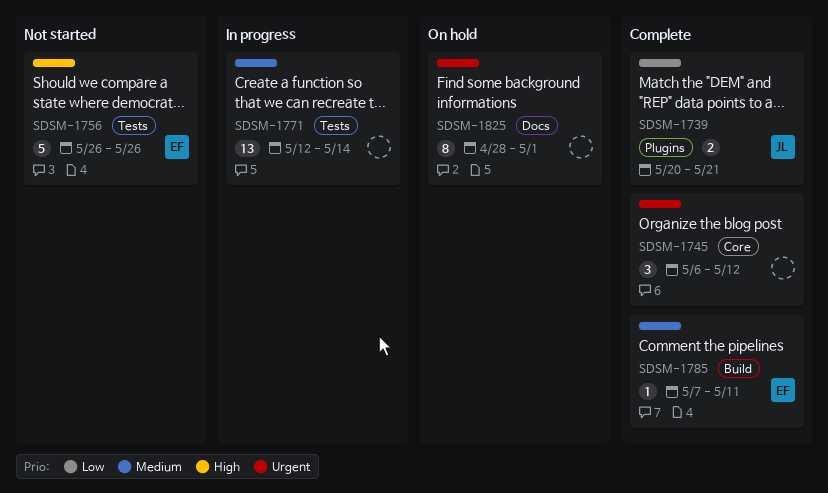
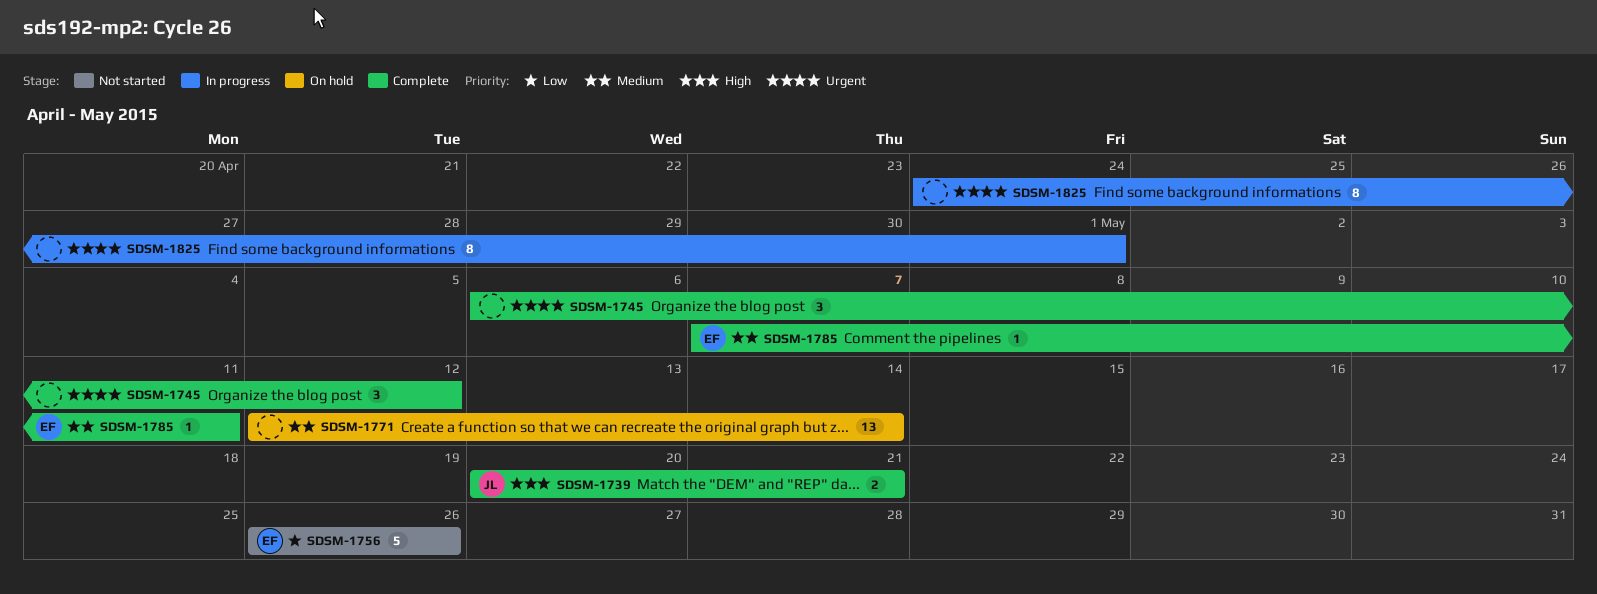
SDSM-1739, priority: Low -> High
SDSM-1756, priority: High -> Low
SDSM-1771, status: In progress -> On hold
SDSM-1825, status: On hold -> In progress
SDSM-1825, start: Apr 28 -> Apr 24

